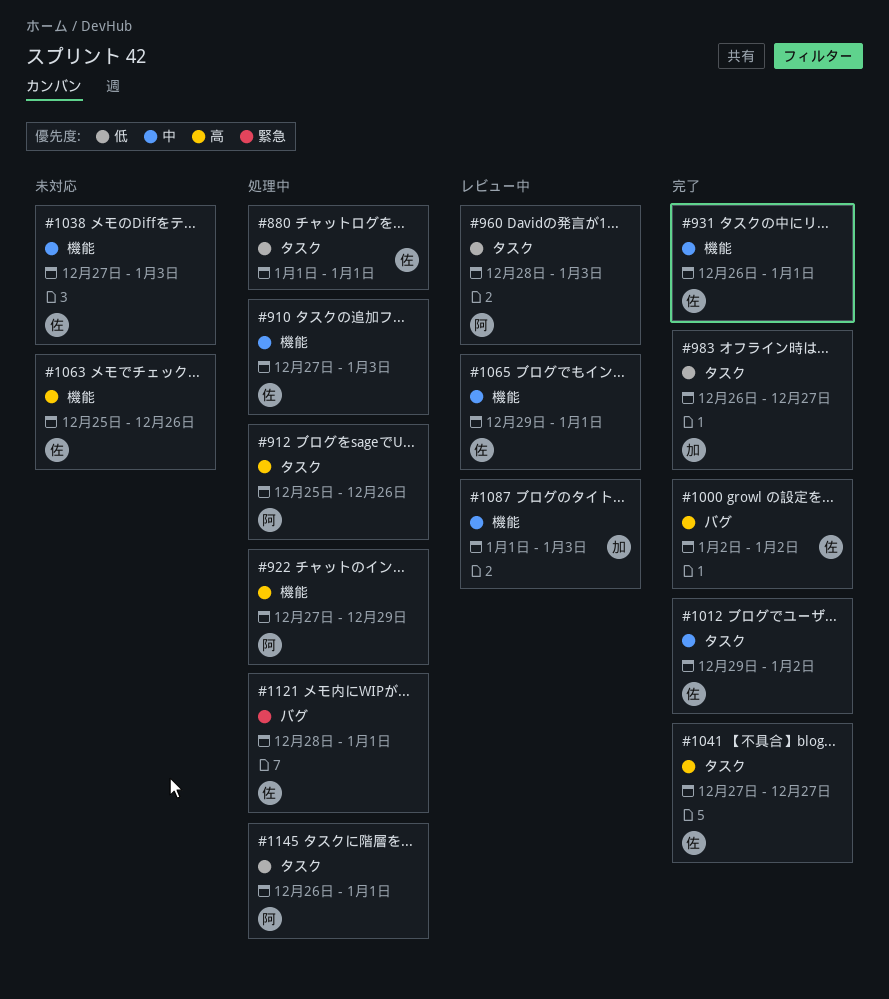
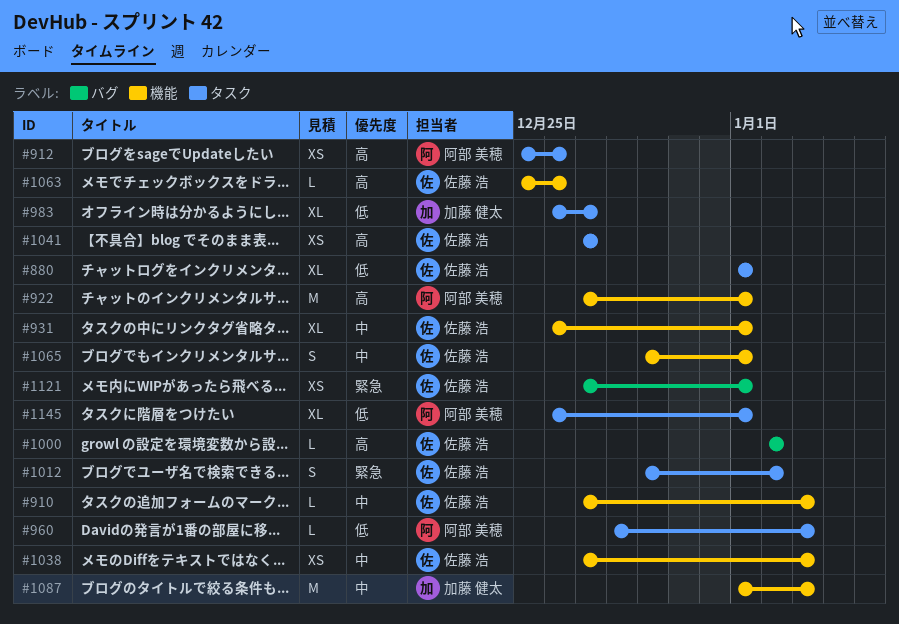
#922, due: Dec 29 -> Jan 1
#1012, priority: 中 -> 緊急
#1121, start: Dec 28 -> Dec 27

